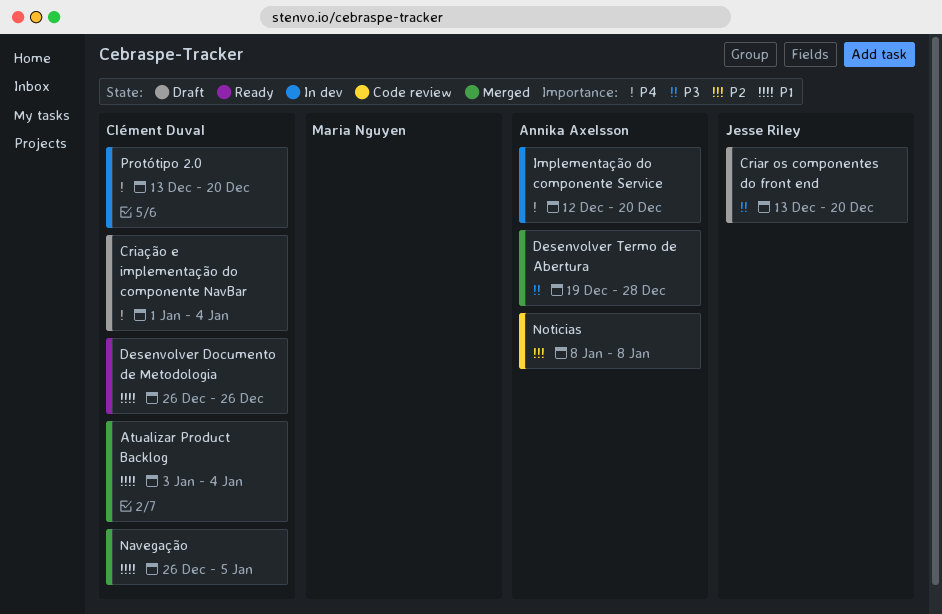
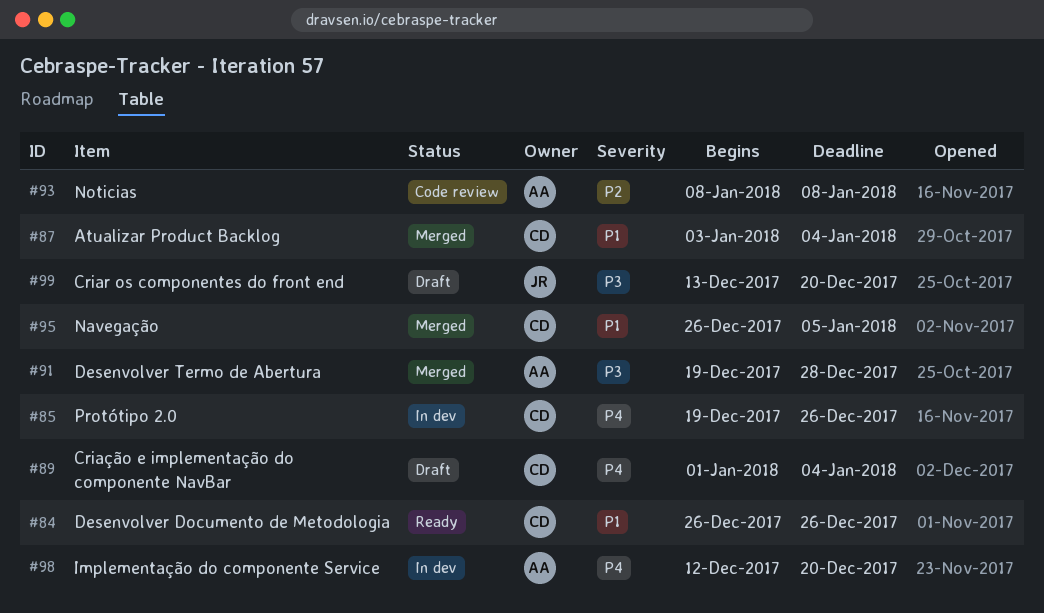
Protótipo 2.0, start: Dec 13 -> Dec 19
Protótipo 2.0, due: Dec 20 -> Dec 26

